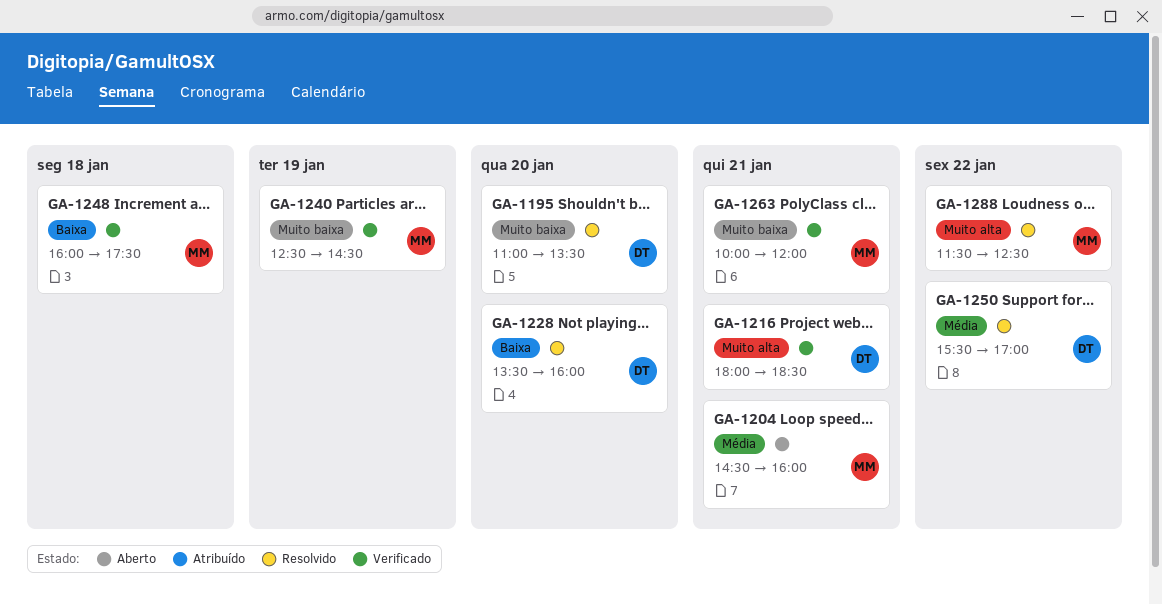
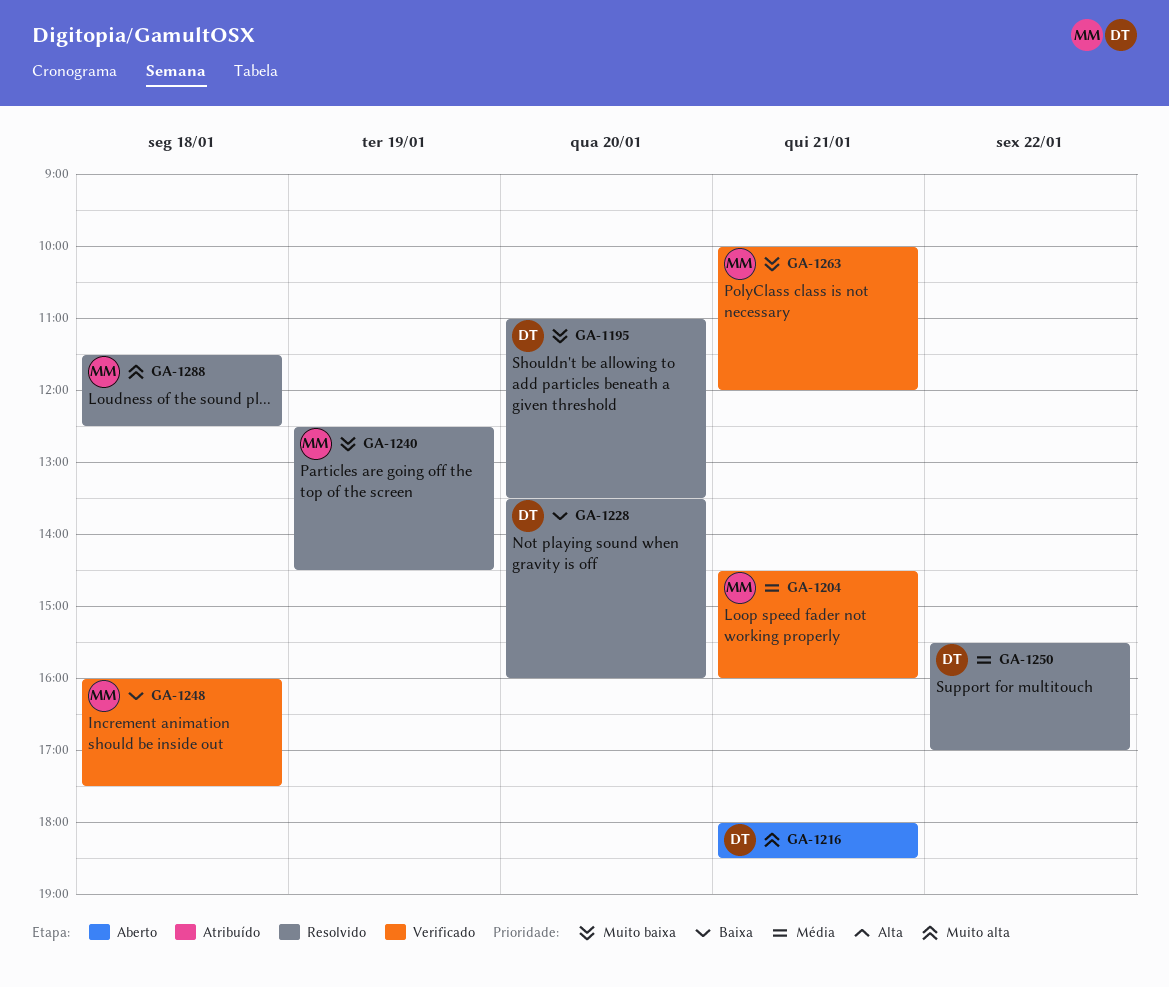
GA-1204, status: Aberto -> Verificado
GA-1216, status: Verificado -> Aberto
GA-1240, status: Verificado -> Resolvido
GA-1288, day: Jan 22 -> Jan 18

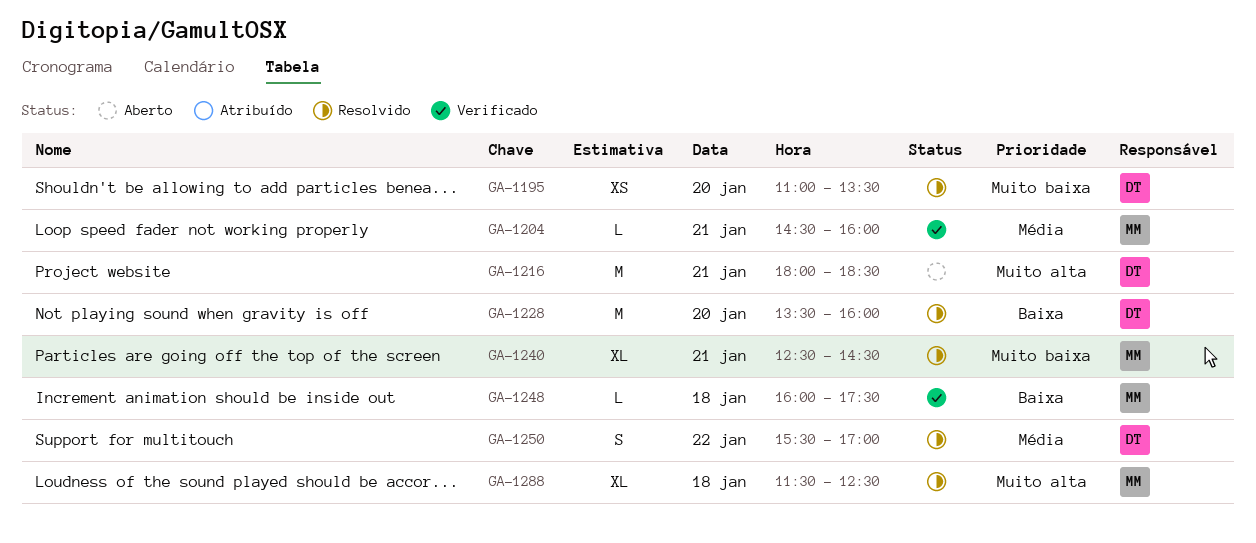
GA-1240, day: Jan 19 -> Jan 21
GA-1263: present -> none

